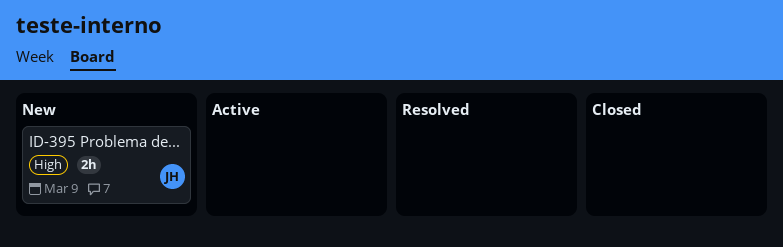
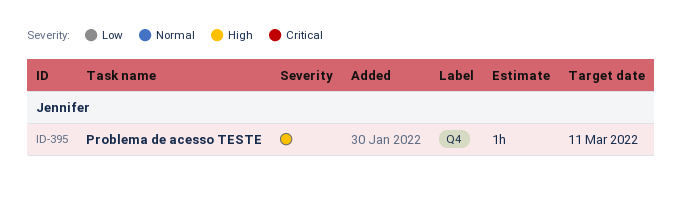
ID-395, estimate: 2h -> 1h
ID-395, due: Mar 9 -> Mar 11

